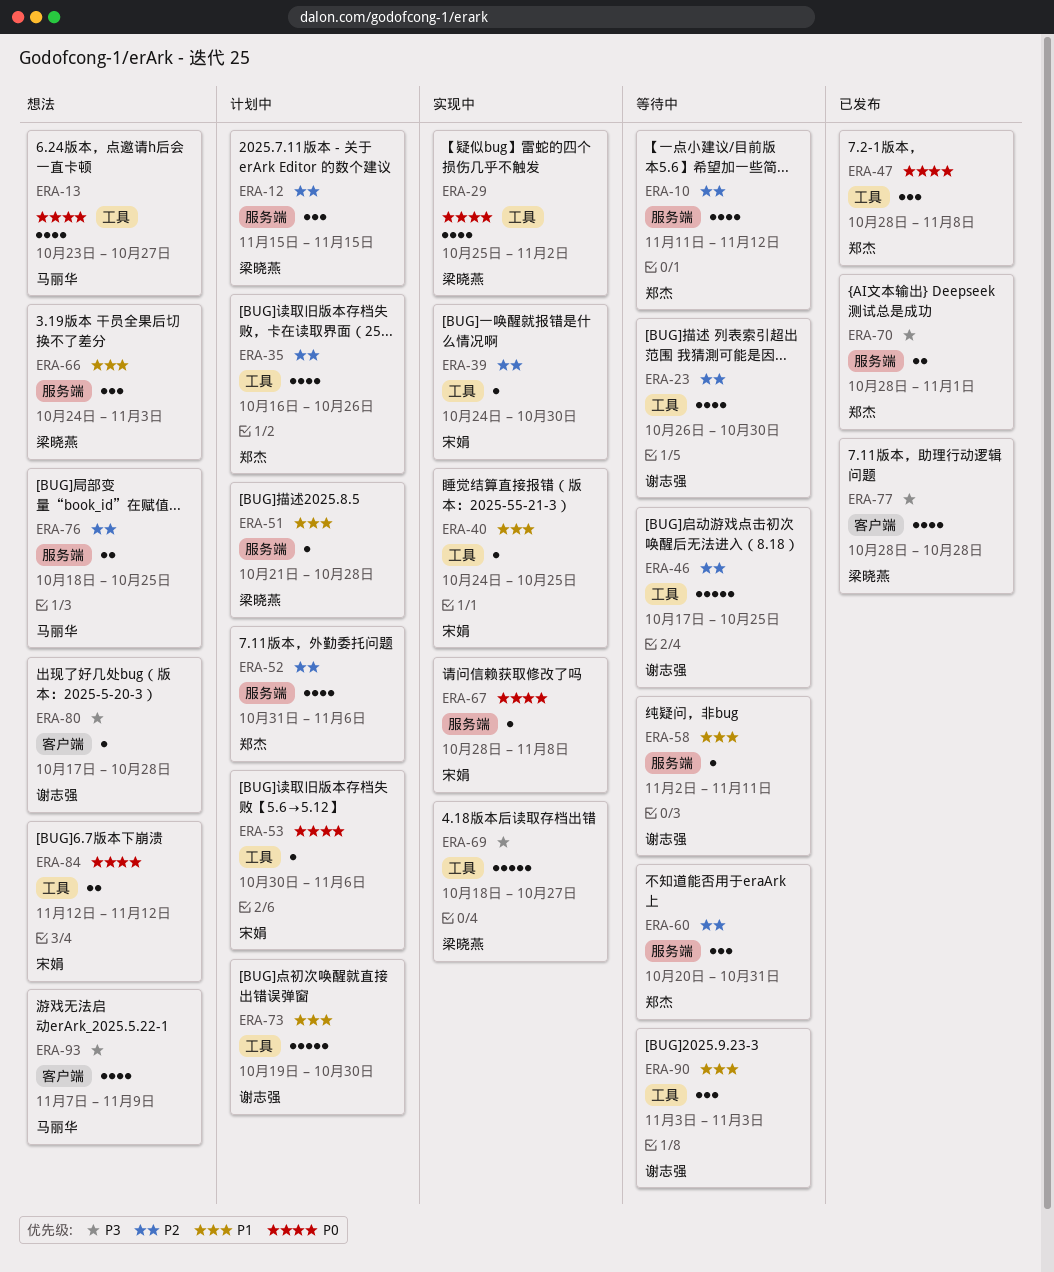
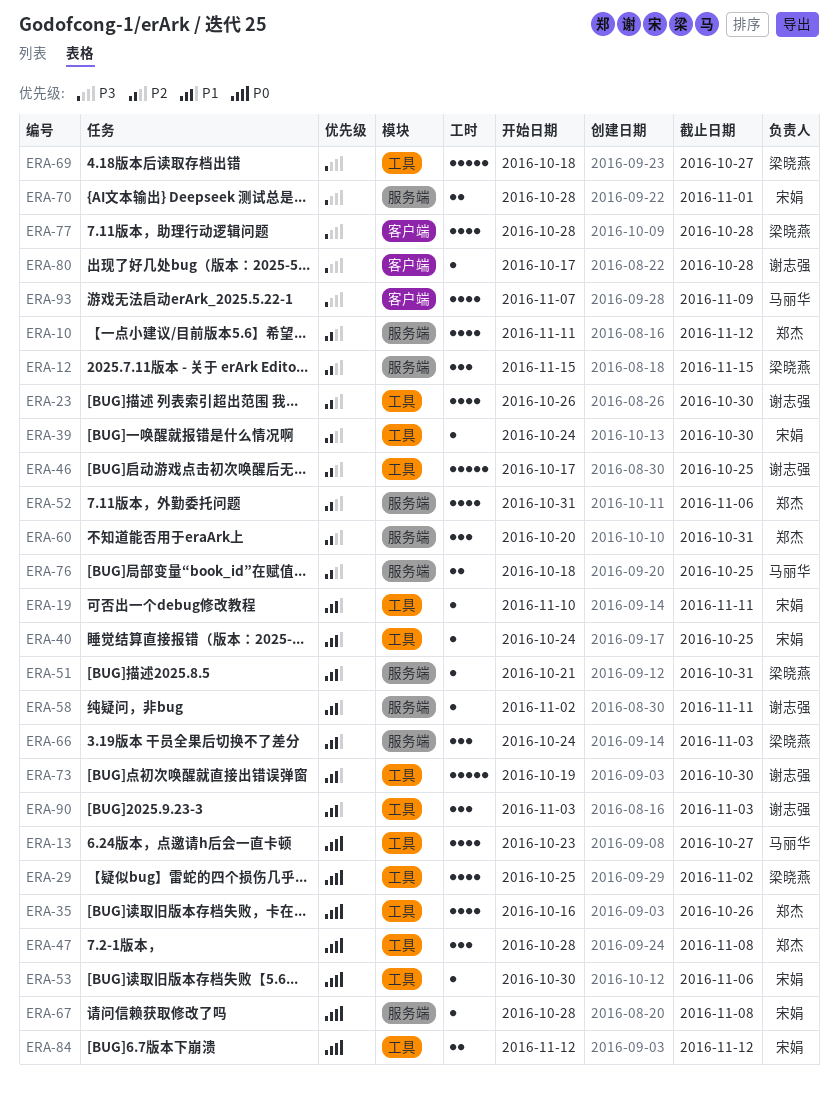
ERA-19: none -> present
ERA-35, priority: P2 -> P0
ERA-51, due: Oct 28 -> Oct 31
ERA-70, owner: 郑杰 -> 宋娟

